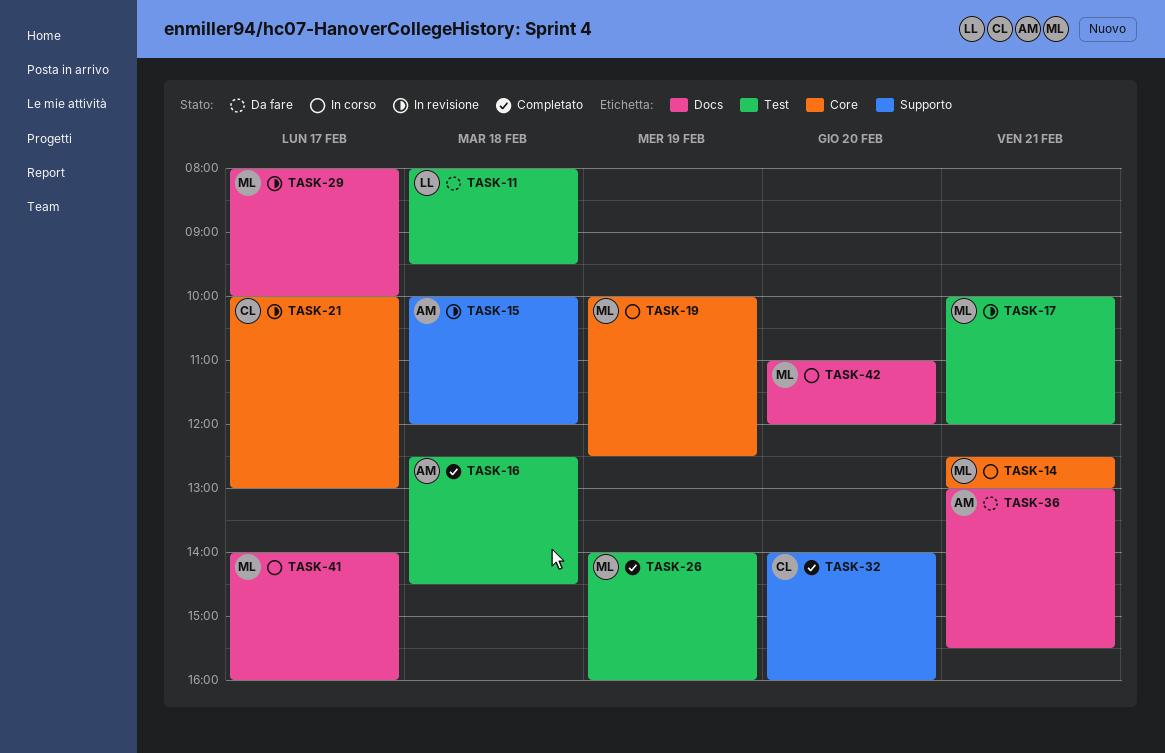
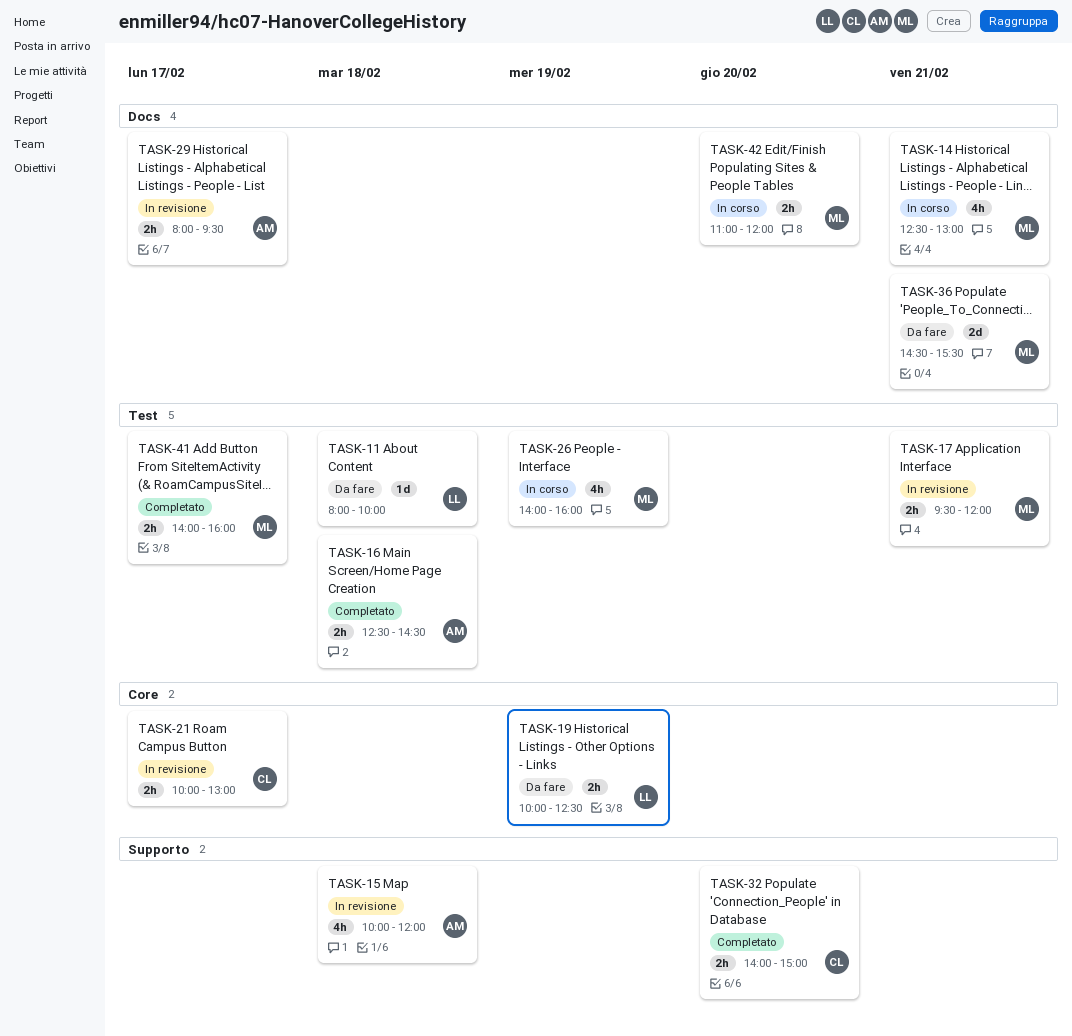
TASK-11, ends: 09:30 -> 10:00
TASK-14, label: Core -> Docs
TASK-17, begins: 10:00 -> 09:30
TASK-19, status: In corso -> Da fare
TASK-19, owner: ML -> LL
TASK-26, status: Completato -> In corso
TASK-29, owner: ML -> AM
TASK-29, ends: 10:00 -> 09:30
TASK-32, ends: 16:00 -> 15:00
TASK-36, owner: AM -> ML
TASK-36, begins: 13:00 -> 14:30
TASK-41, status: In corso -> Completato
TASK-41, label: Docs -> Test

